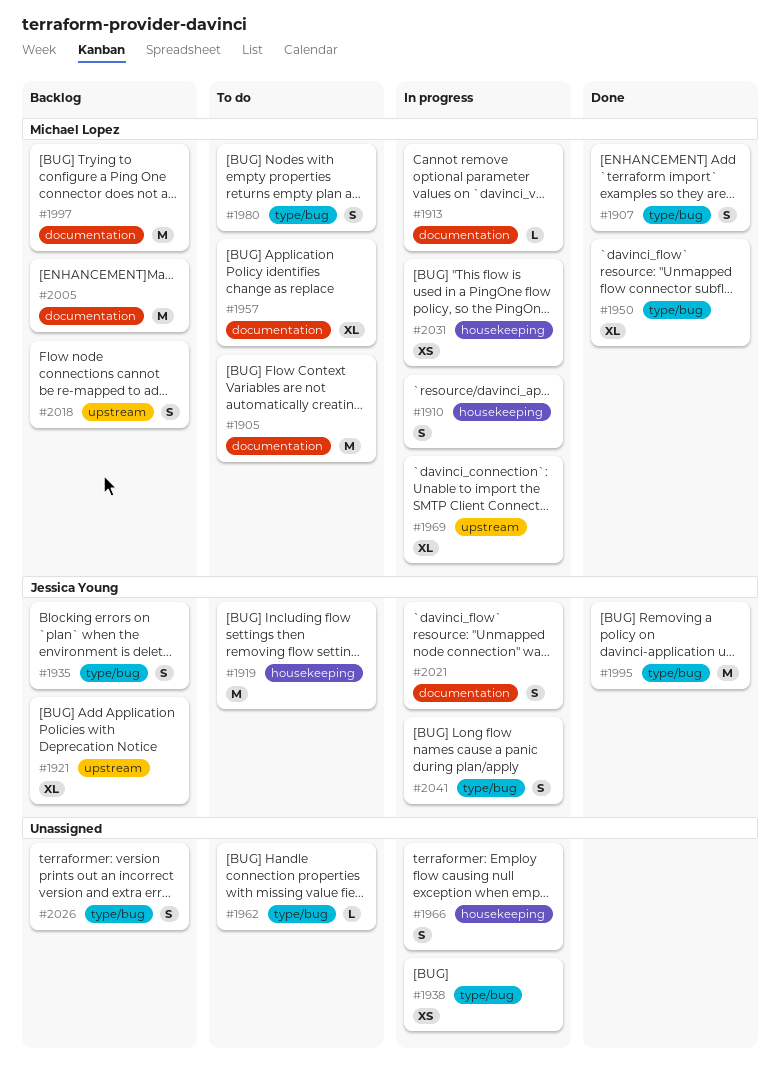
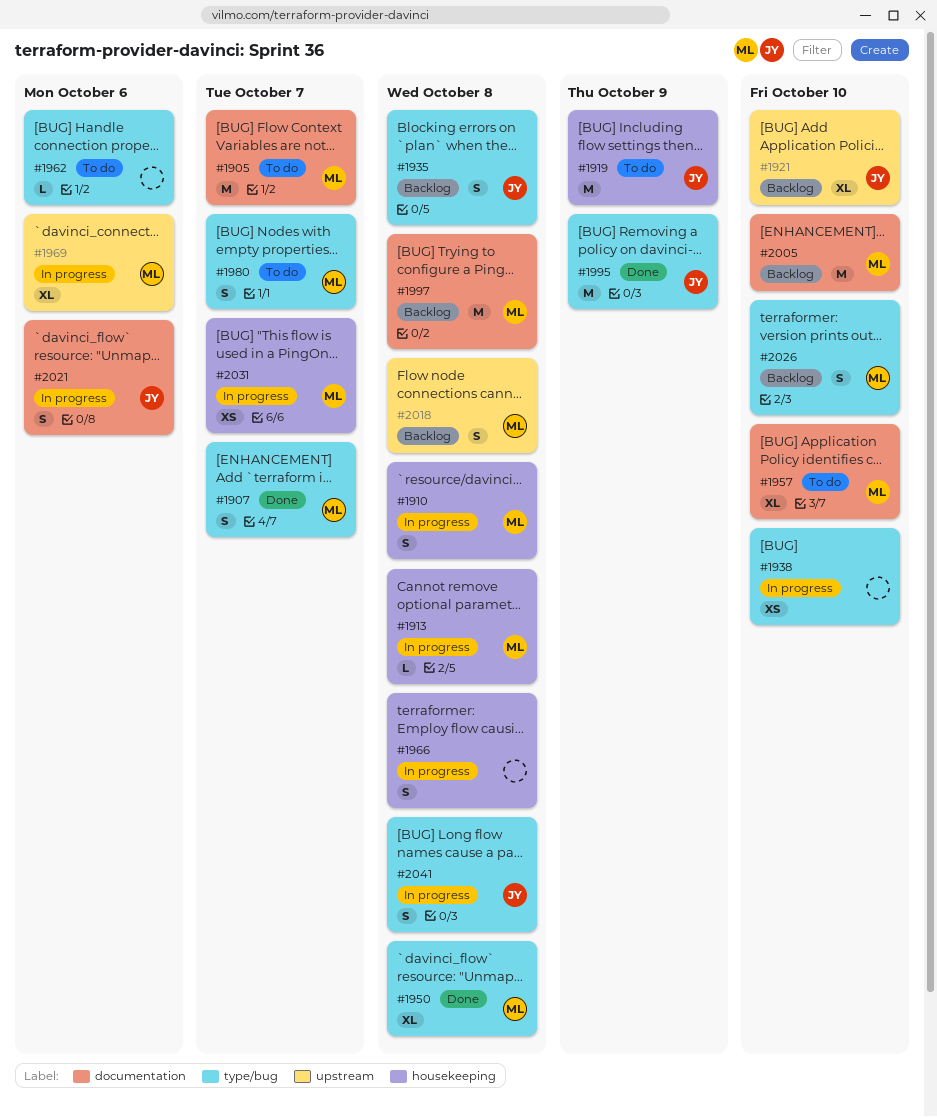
#1913, label: documentation -> housekeeping
#2026, owner: none -> Michael Lopez

